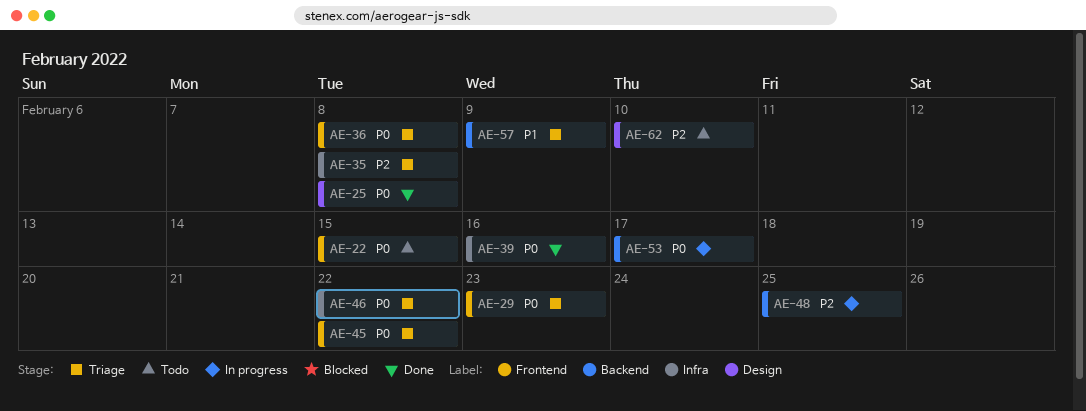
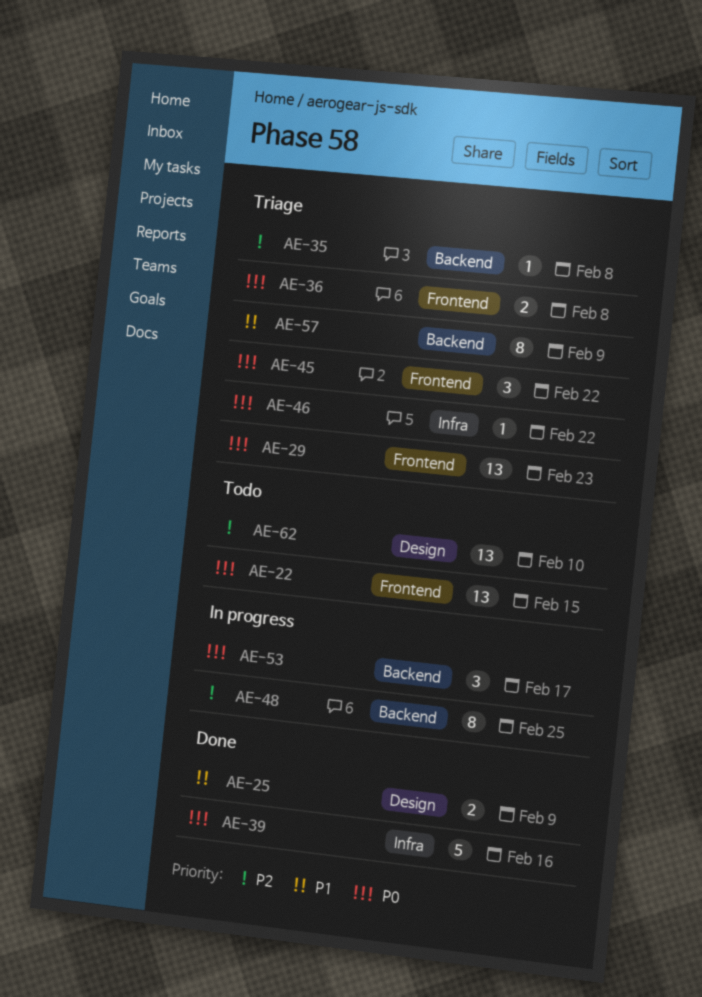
AE-25, priority: P0 -> P1
AE-25, due: Feb 8 -> Feb 9
AE-35, label: Infra -> Backend

